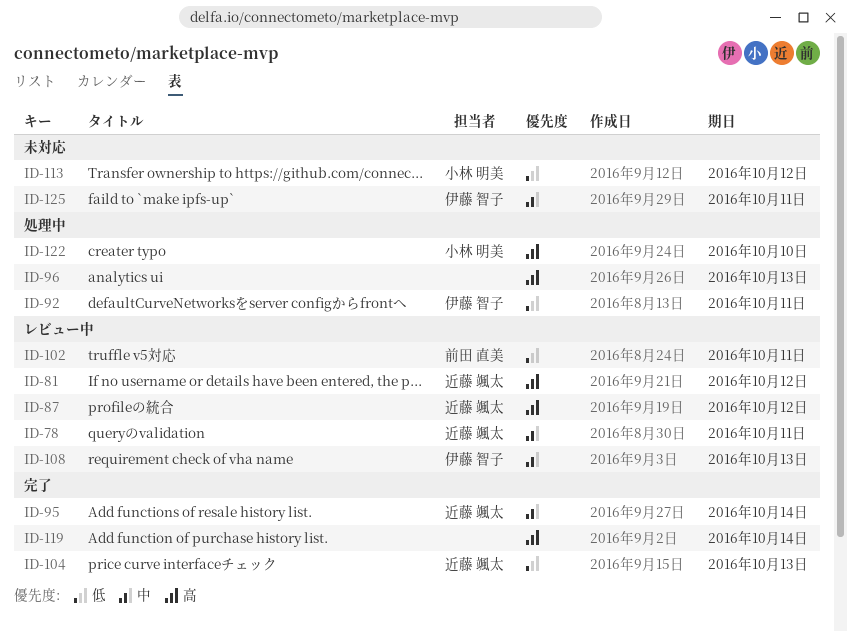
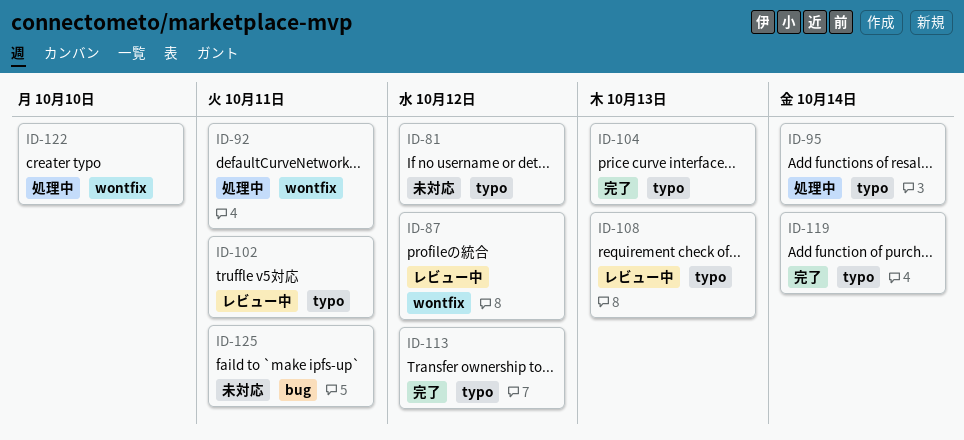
ID-78: present -> none
ID-81, status: レビュー中 -> 未対応
ID-95, status: 完了 -> 処理中
ID-96: present -> none
ID-113, status: 未対応 -> 完了

